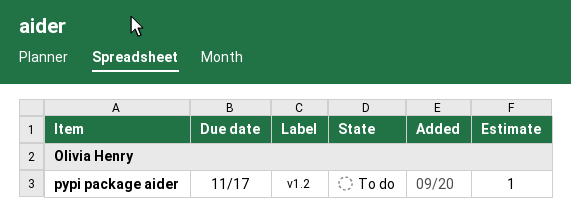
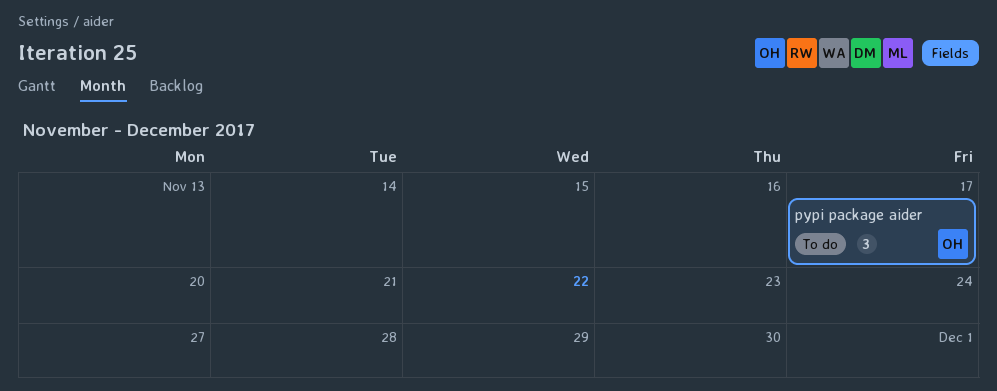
pypi package aider, estimate: 1 -> 3

